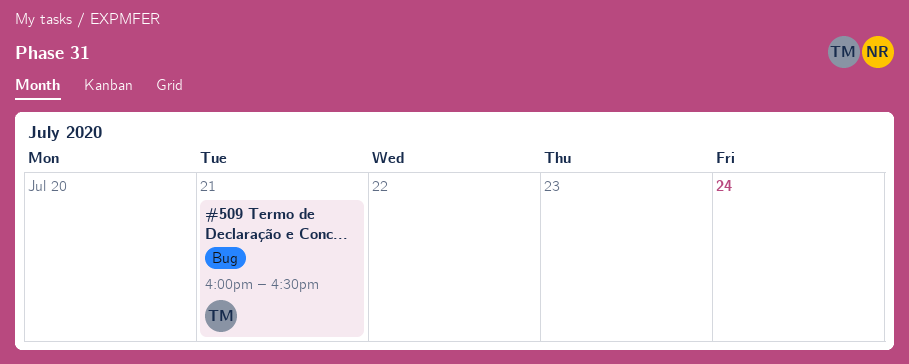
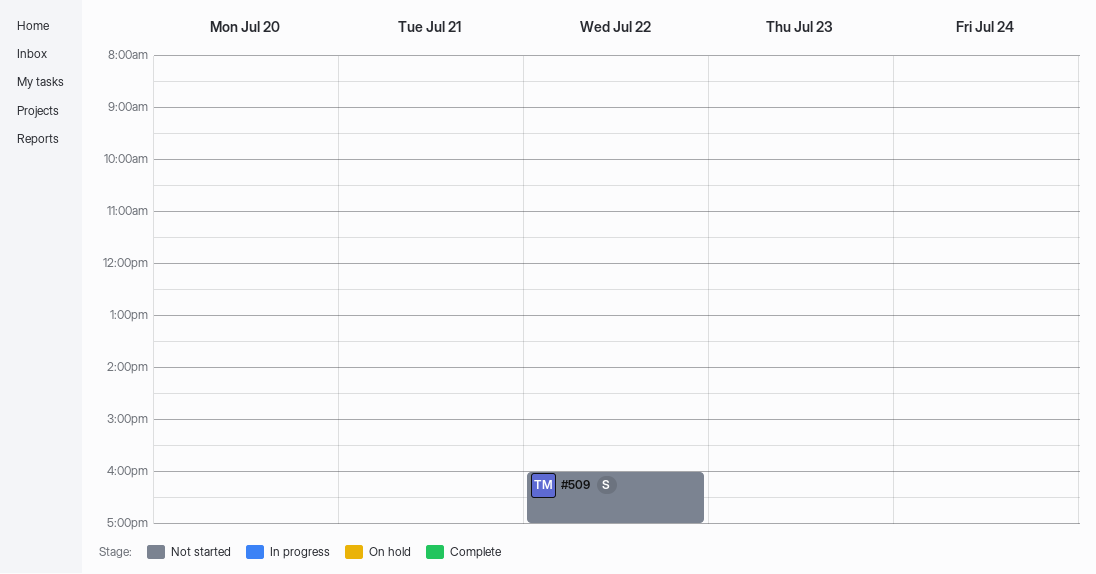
#509, day: Jul 21 -> Jul 22
#509, ends: 16:30 -> 17:00

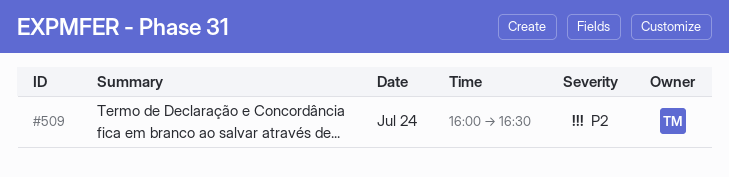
#509, day: Jul 22 -> Jul 24
#509, ends: 17:00 -> 16:30

